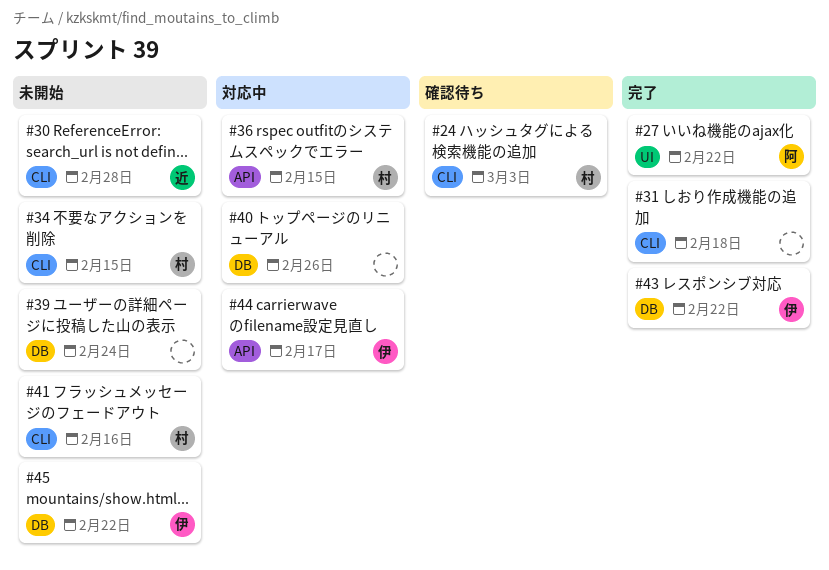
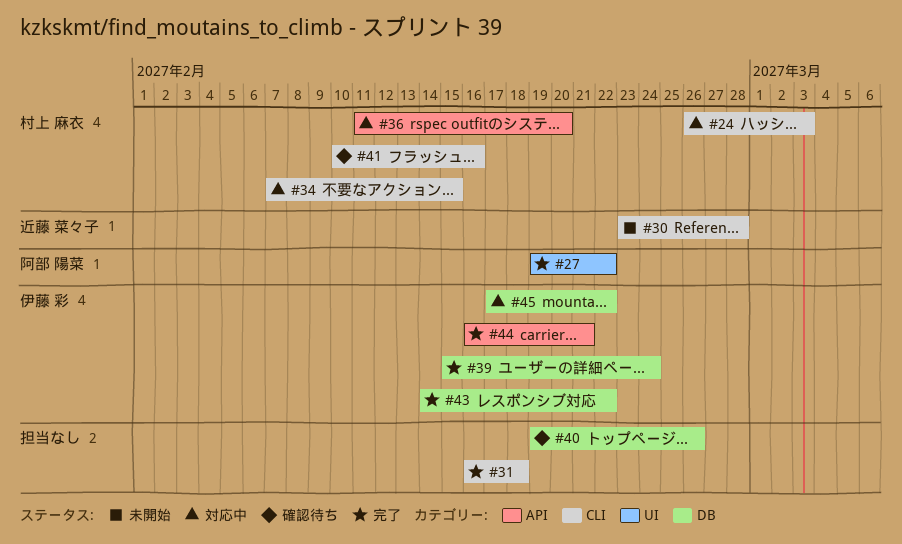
#24, status: 確認待ち -> 対応中
#34, status: 未開始 -> 対応中
#36, due: Feb 15 -> Feb 20
#39, status: 未開始 -> 完了
#39, owner: none -> 伊藤 彩
#40, status: 対応中 -> 確認待ち
#41, status: 未開始 -> 確認待ち
#44, status: 対応中 -> 完了
#44, due: Feb 17 -> Feb 21
#45, status: 未開始 -> 対応中

